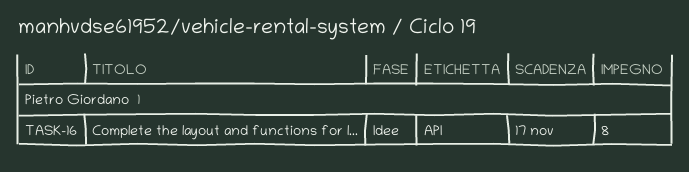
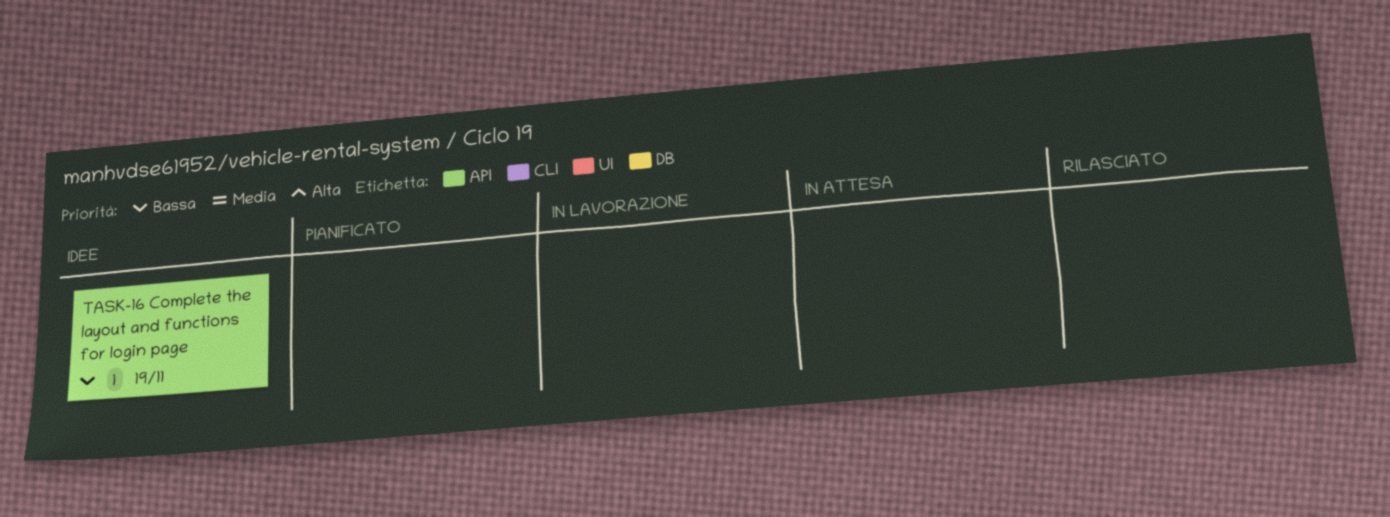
TASK-16, estimate: 8 -> 1
TASK-16, due: Nov 17 -> Nov 19

